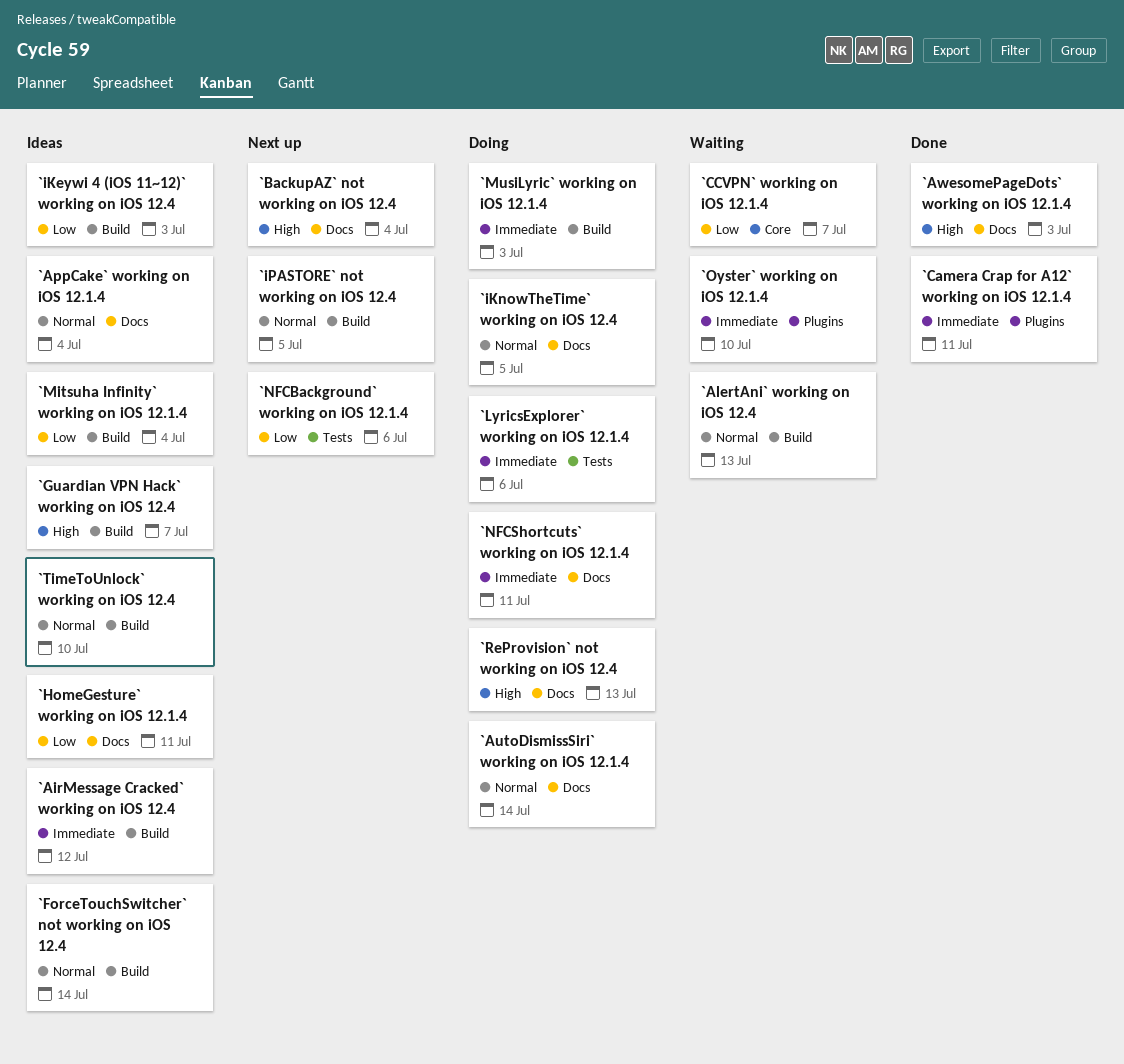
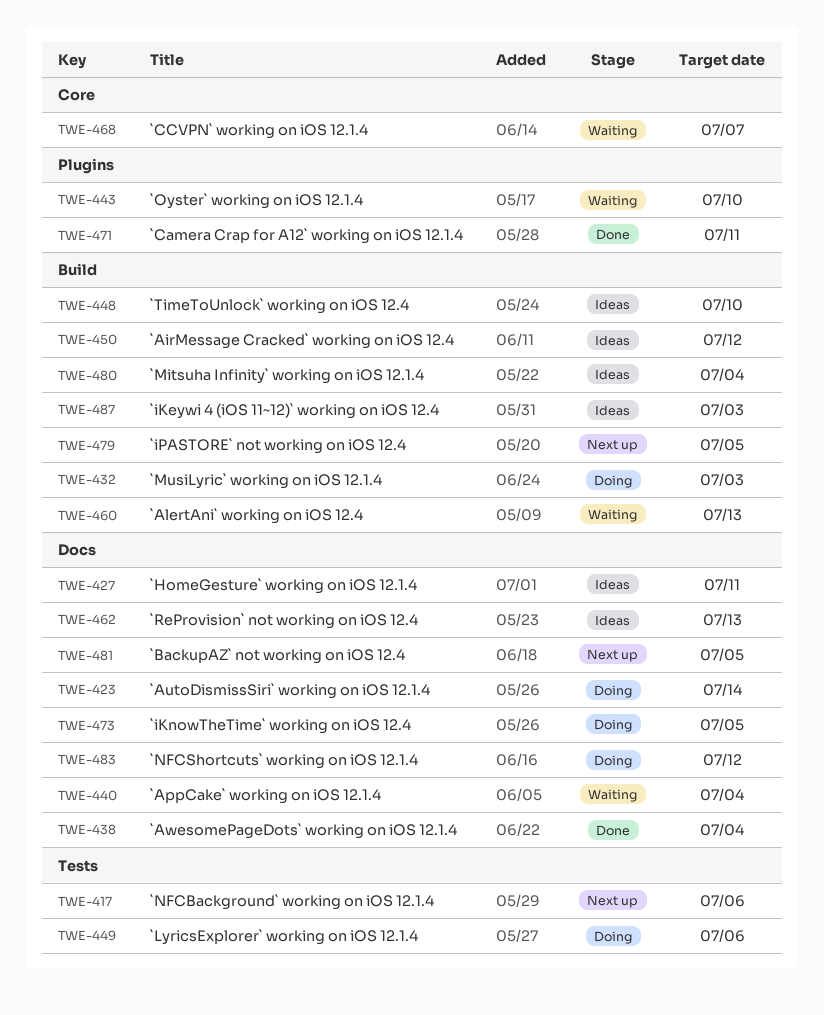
`AppCake` working on iOS 12.1.4, status: Ideas -> Waiting
`AwesomePageDots` working on iOS 12.1.4, due: Jul 3 -> Jul 4
`BackupAZ` not working on iOS 12.4, due: Jul 4 -> Jul 5
`ForceTouchSwitcher` not working on iOS 12.4: present -> none
`Guardian VPN Hack` working on iOS 12.4: present -> none
`NFCShortcuts` working on iOS 12.1.4, due: Jul 11 -> Jul 12
`ReProvision` not working on iOS 12.4, status: Doing -> Ideas

